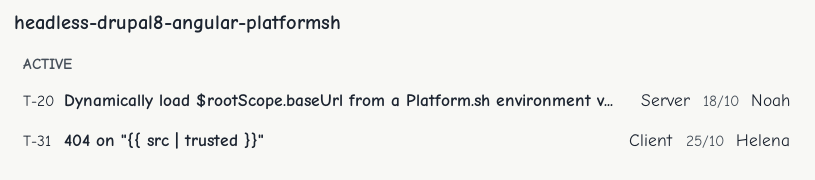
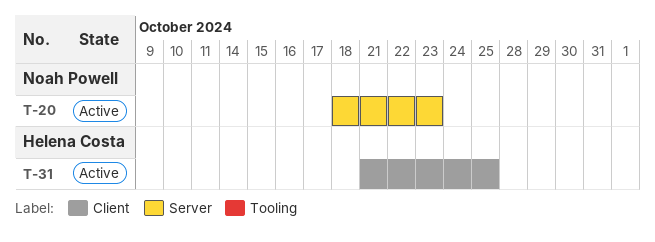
T-20, due: Oct 18 -> Oct 23

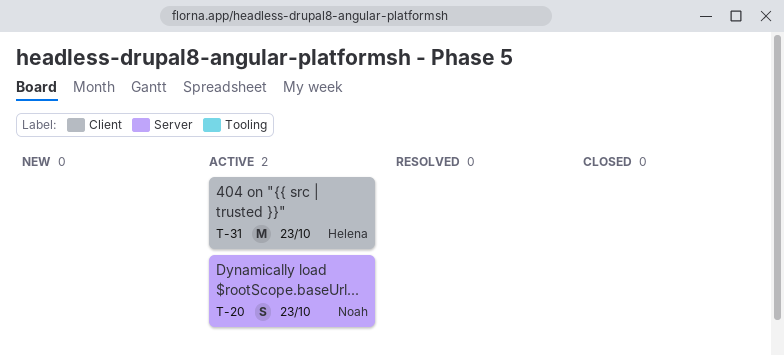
T-31, due: Oct 25 -> Oct 23

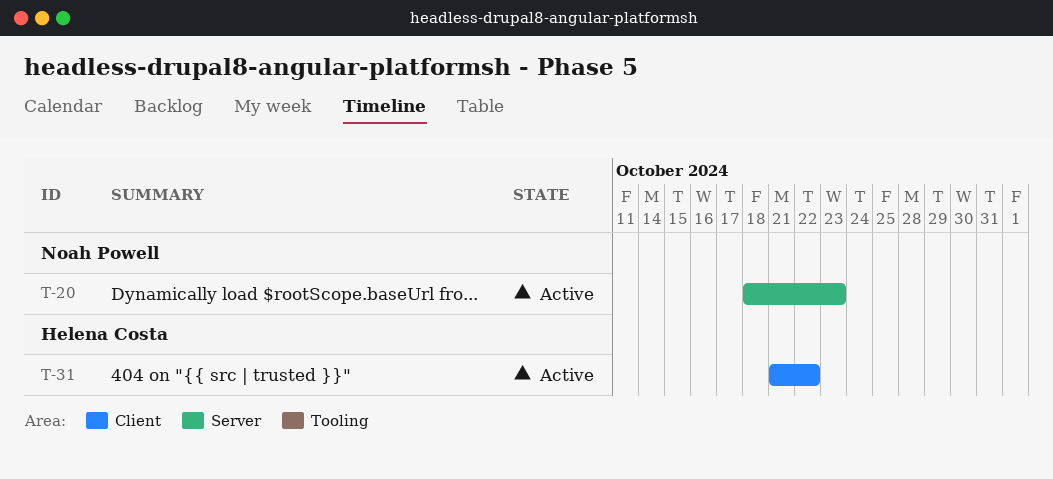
T-31, due: Oct 23 -> Oct 22

